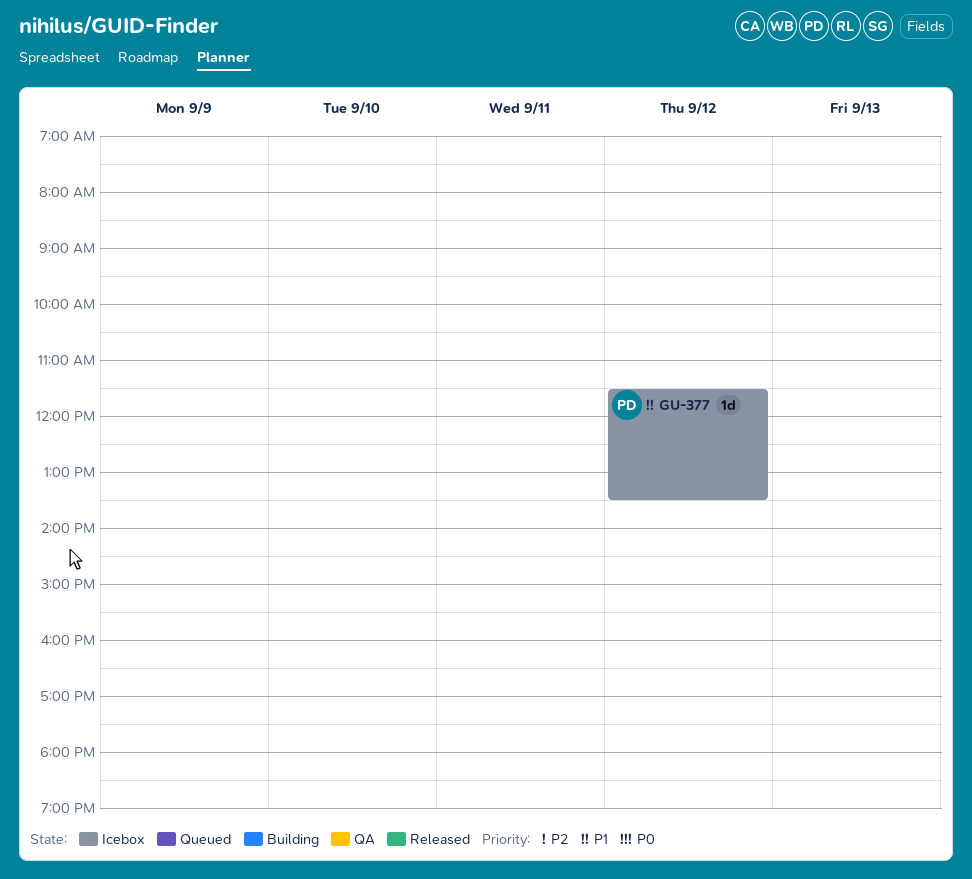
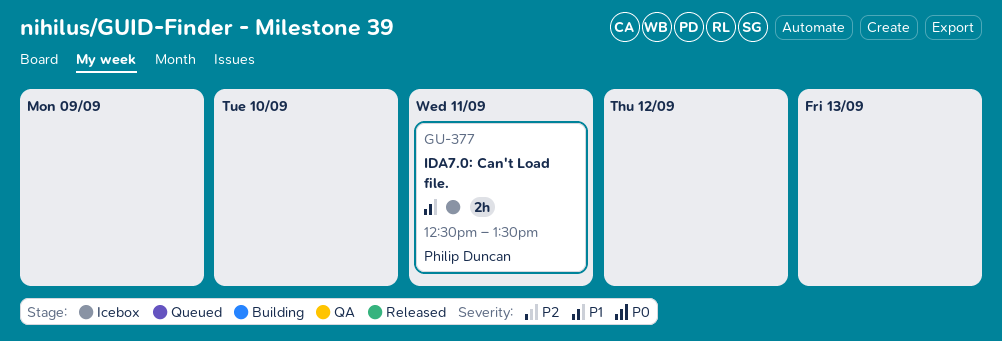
GU-377, estimate: 1d -> 2h
GU-377, day: Sep 12 -> Sep 11
GU-377, begins: 11:30 -> 12:30

